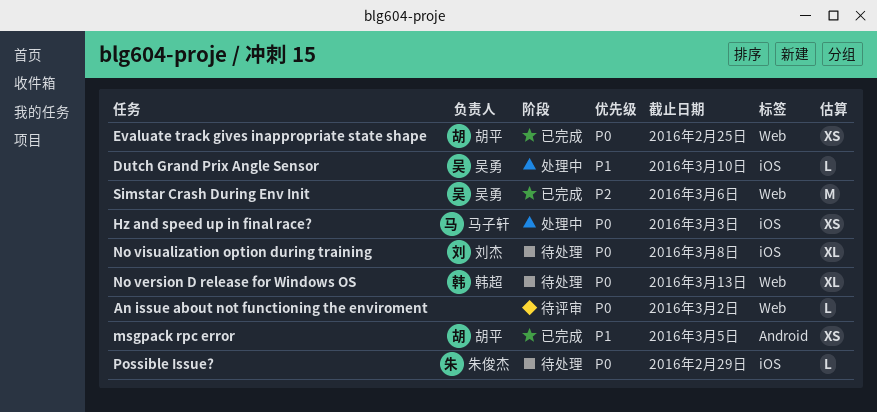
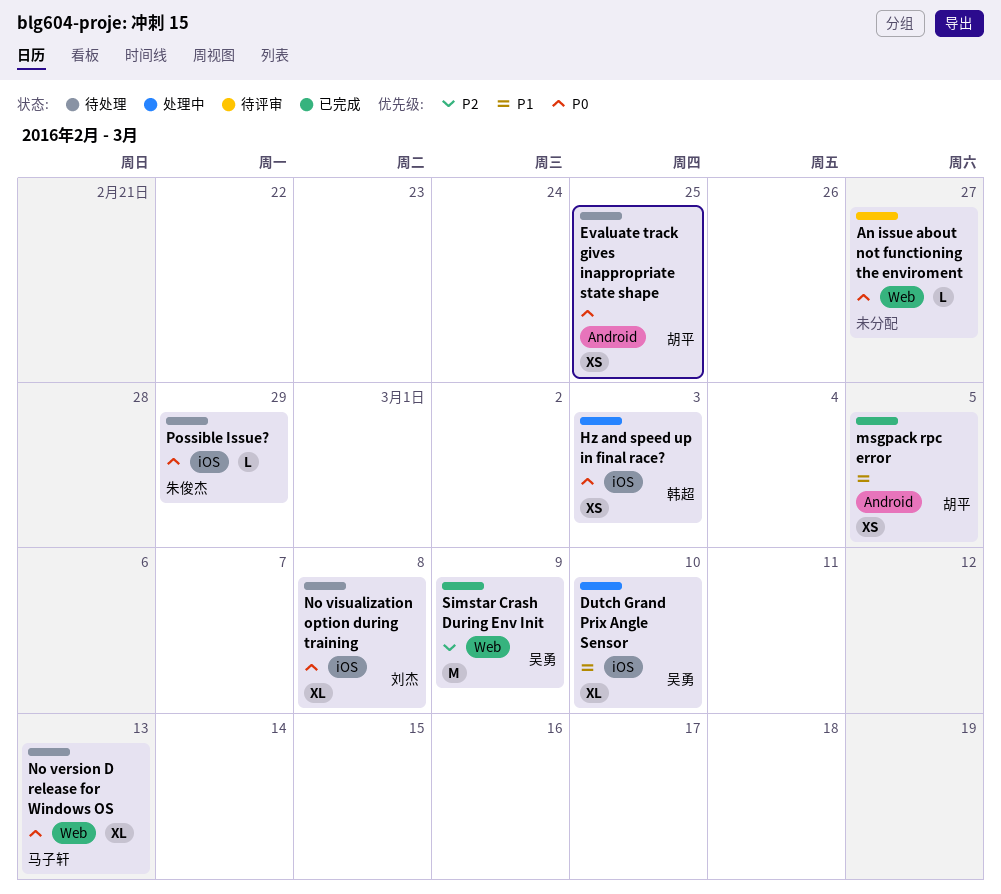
An issue about not functioning the enviroment, due: Mar 2 -> Feb 27
Dutch Grand Prix Angle Sensor, estimate: L -> XL
Evaluate track gives inappropriate state shape, status: 已完成 -> 待处理
Evaluate track gives inappropriate state shape, label: Web -> Android
Hz and speed up in final race?, owner: 马子轩 -> 韩超
No version D release for Windows OS, owner: 韩超 -> 马子轩
Simstar Crash During Env Init, due: Mar 6 -> Mar 9

